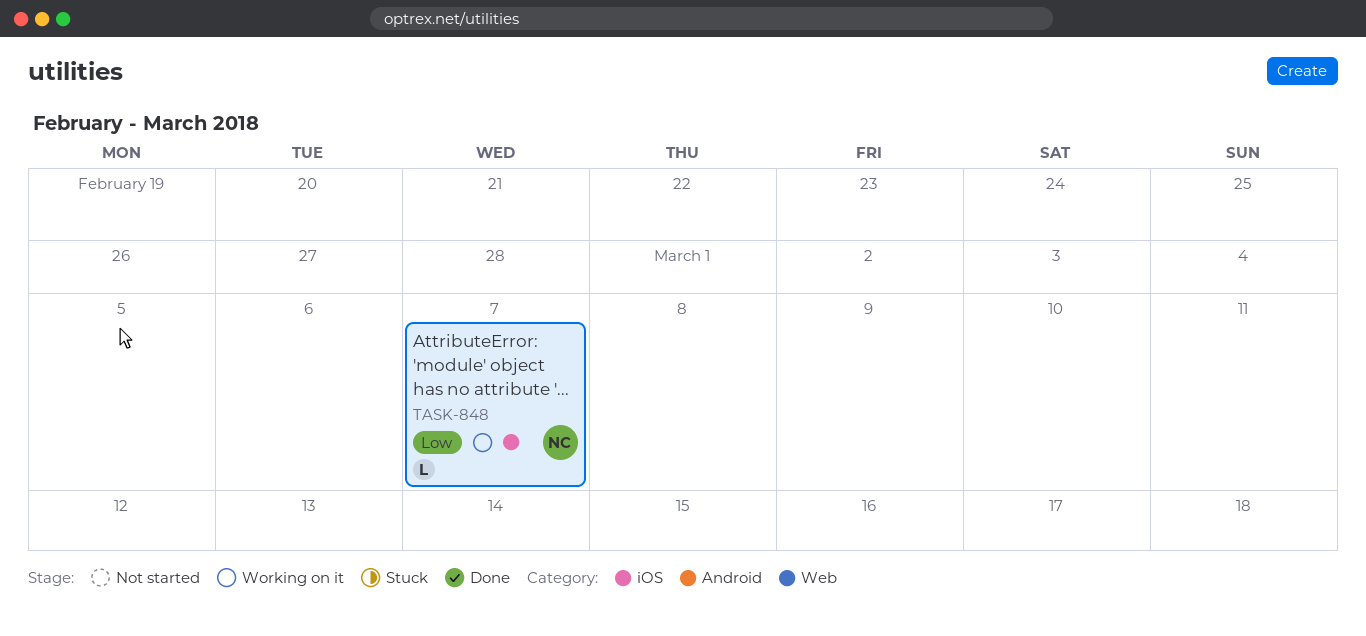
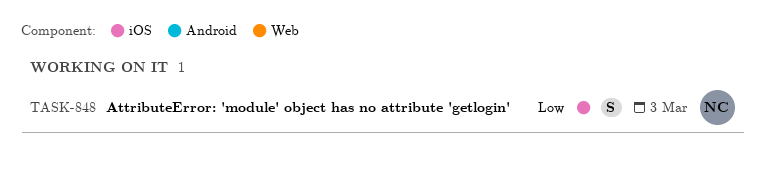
TASK-848, estimate: L -> S
TASK-848, due: Mar 7 -> Mar 3

